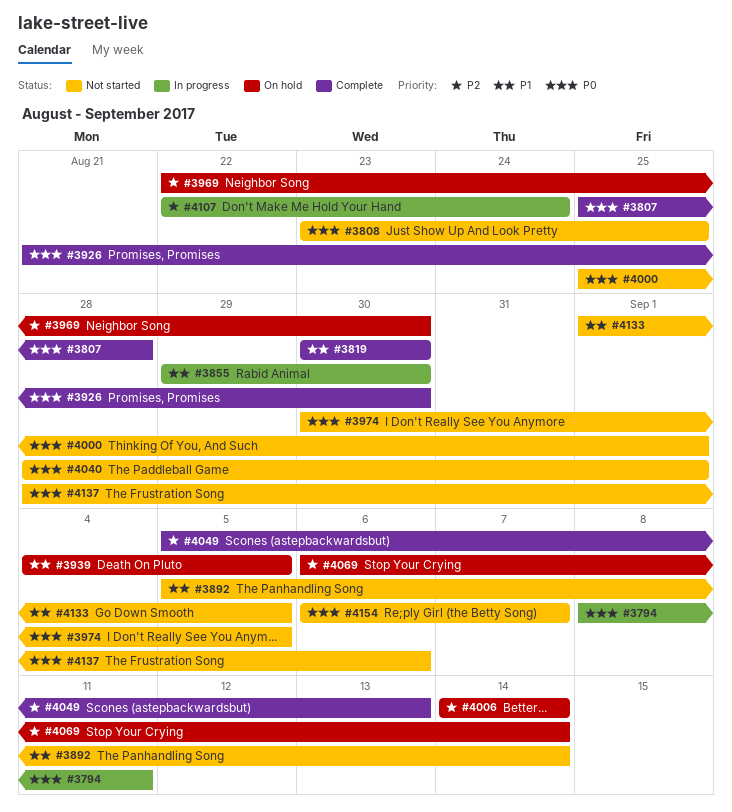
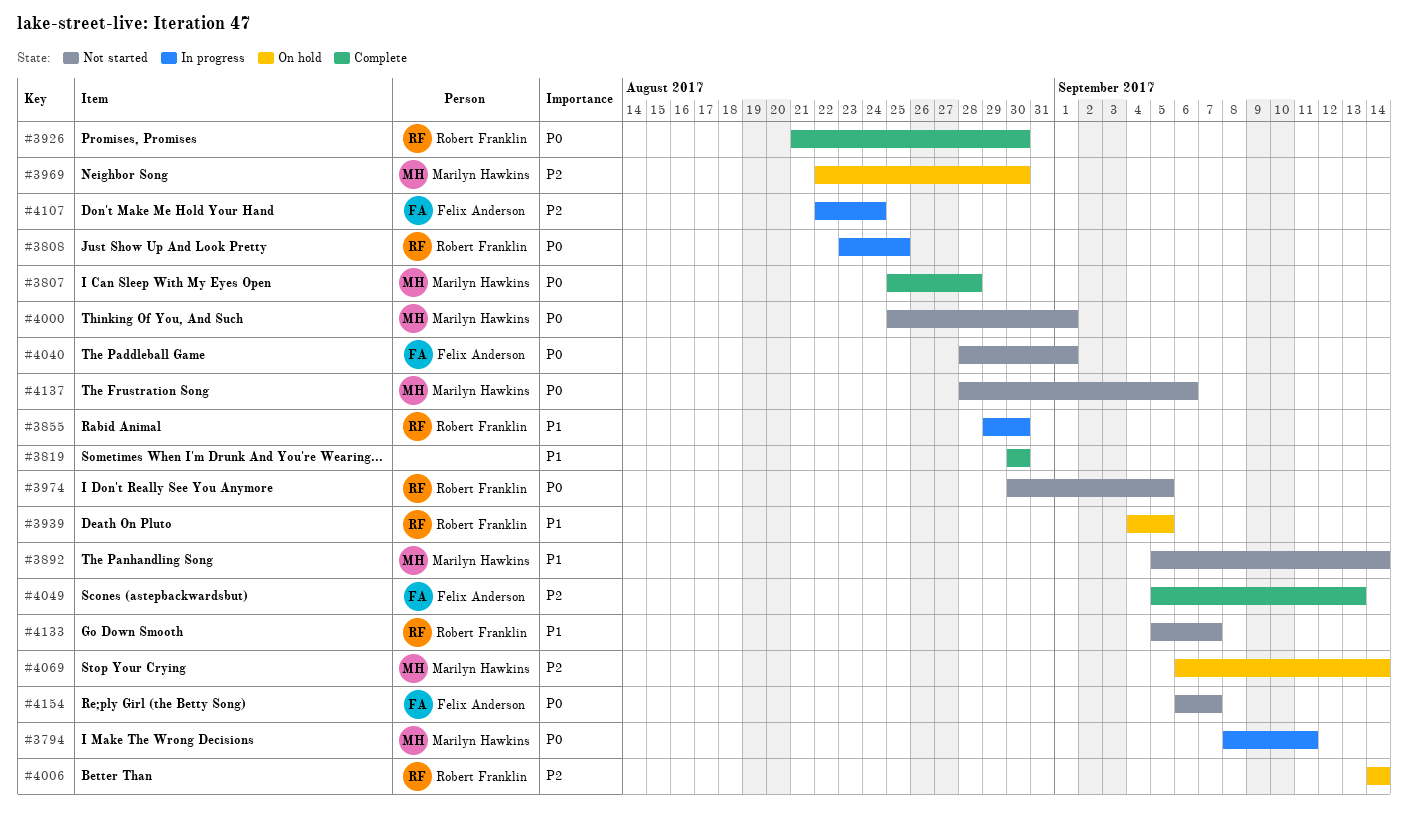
#3808, status: Not started -> In progress
#4133, start: Sep 1 -> Sep 5
#4133, due: Sep 5 -> Sep 7

